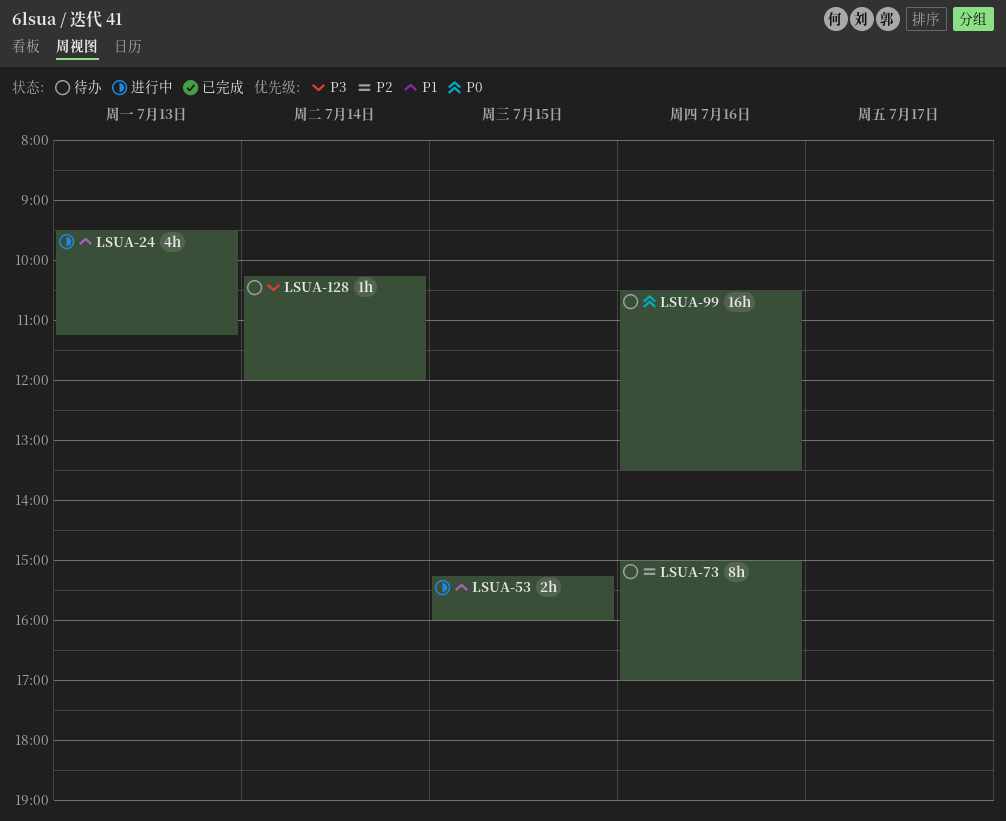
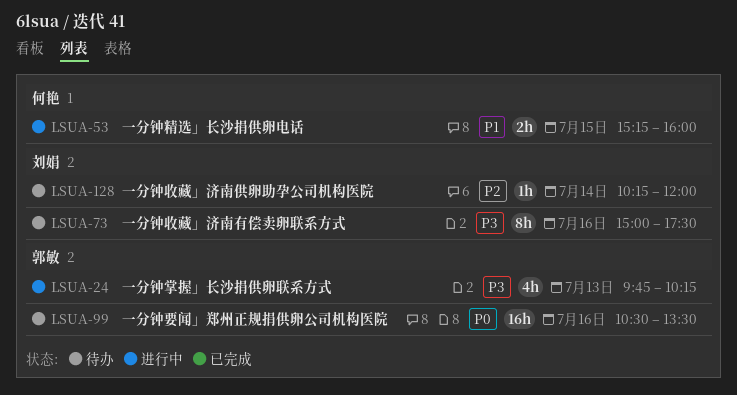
LSUA-24, priority: P1 -> P3
LSUA-24, begins: 09:30 -> 09:45
LSUA-24, ends: 11:15 -> 10:15
LSUA-73, priority: P2 -> P3
LSUA-73, ends: 17:00 -> 17:30
LSUA-128, priority: P3 -> P2

